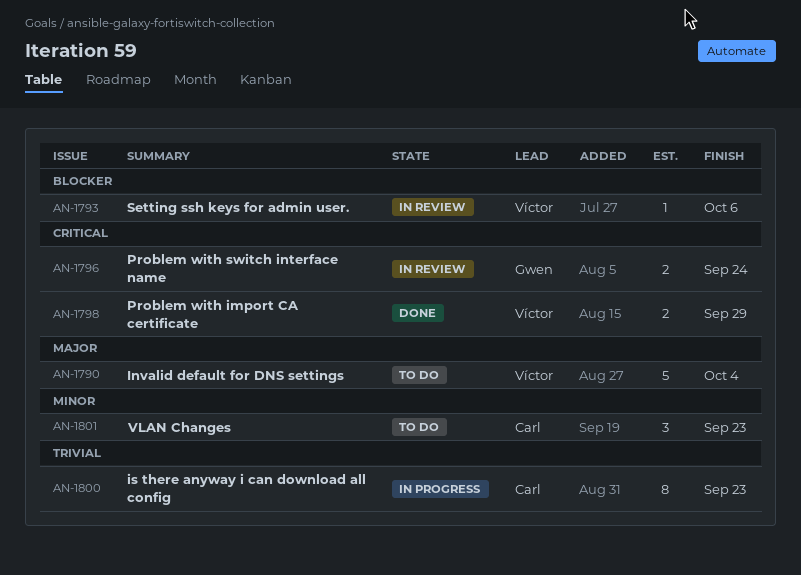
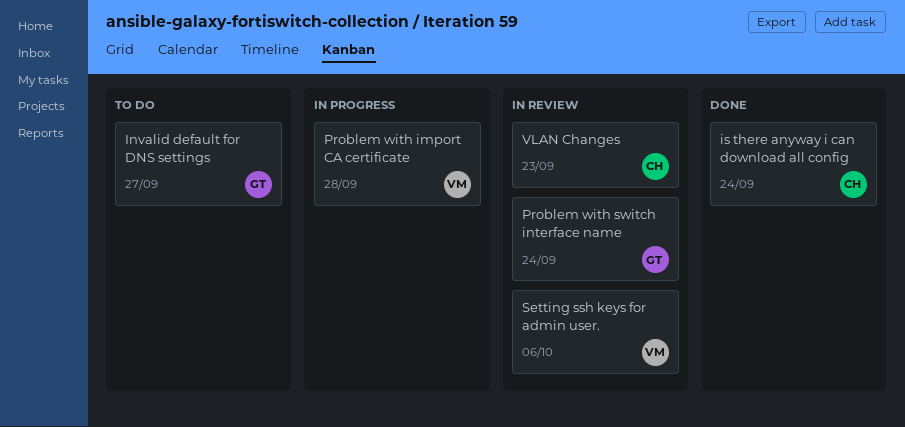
Invalid default for DNS settings, owner: Víctor -> Gwen
Invalid default for DNS settings, due: Oct 4 -> Sep 27
is there anyway i can download all config, status: In progress -> Done
is there anyway i can download all config, due: Sep 23 -> Sep 24
Problem with import CA certificate, status: Done -> In progress
Problem with import CA certificate, due: Sep 29 -> Sep 28
VLAN Changes, status: To do -> In review

